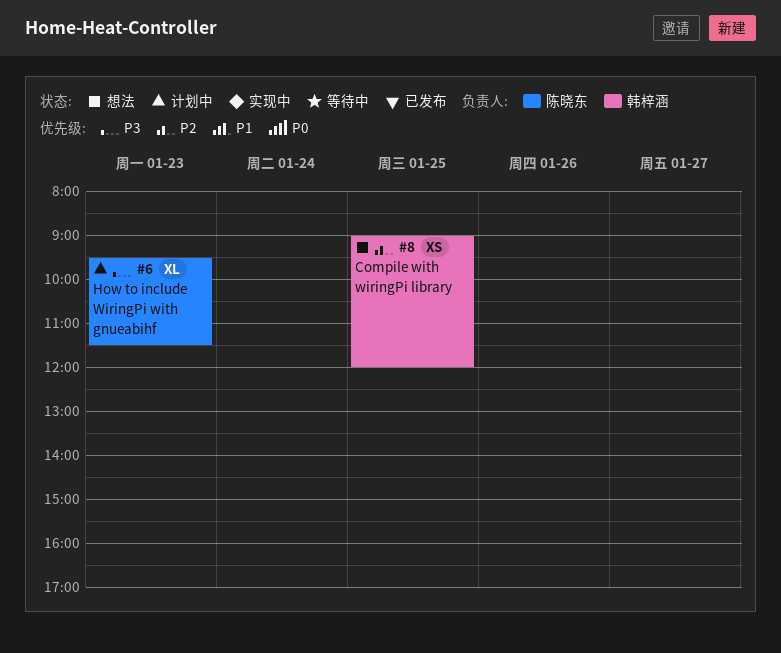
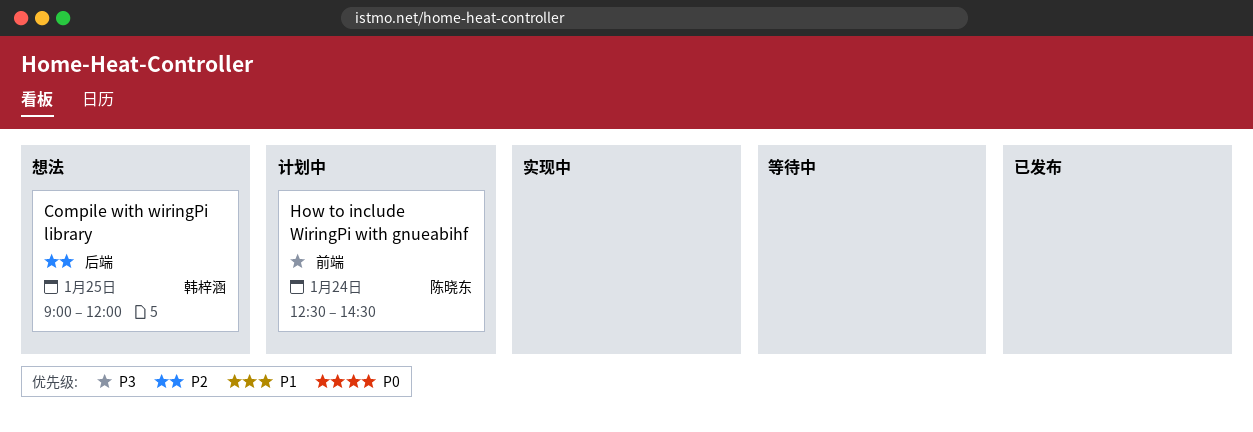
How to include WiringPi with gnueabihf, day: Jan 23 -> Jan 24
How to include WiringPi with gnueabihf, begins: 09:30 -> 12:30
How to include WiringPi with gnueabihf, ends: 11:30 -> 14:30

